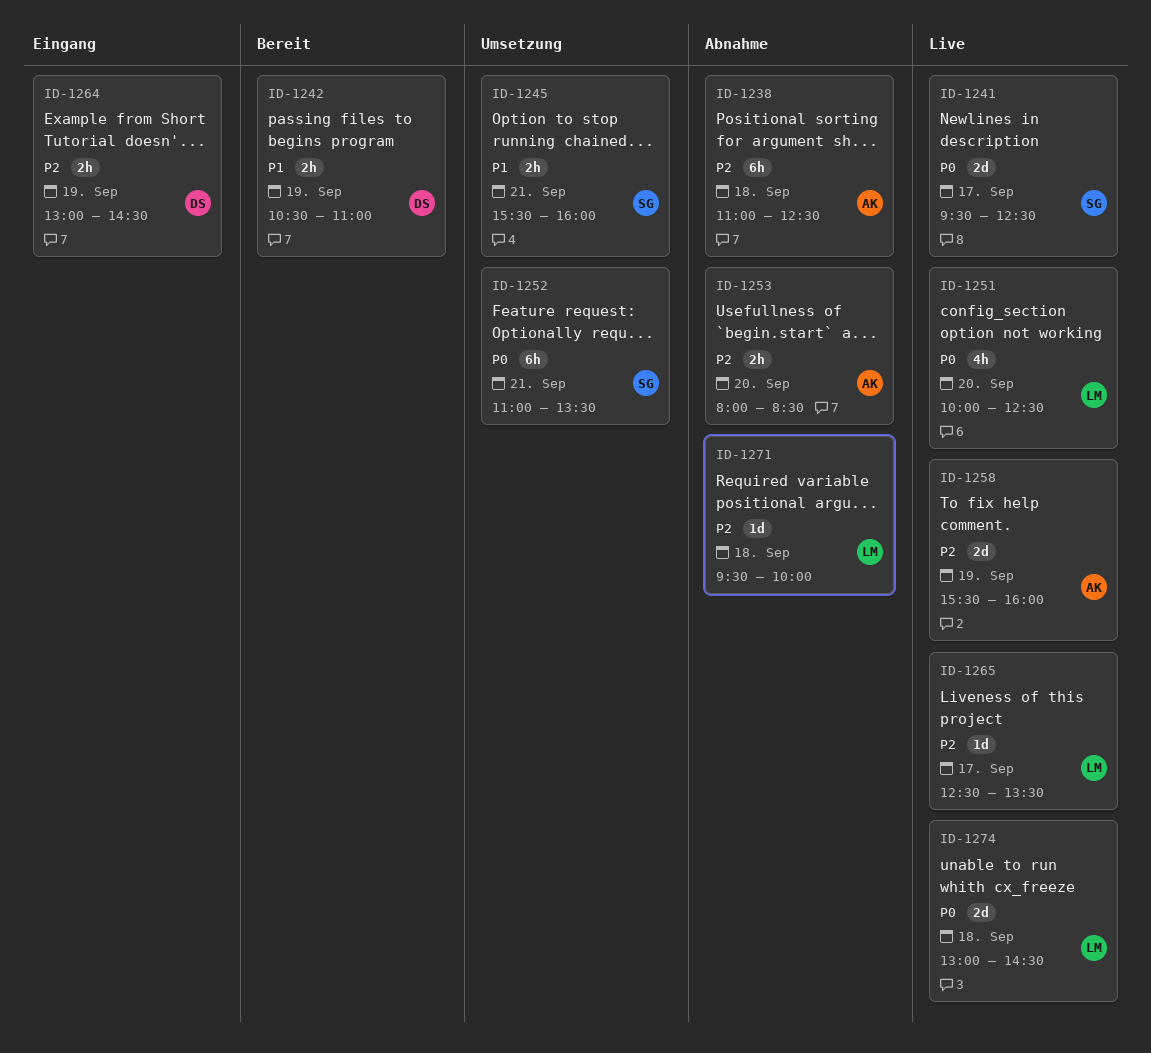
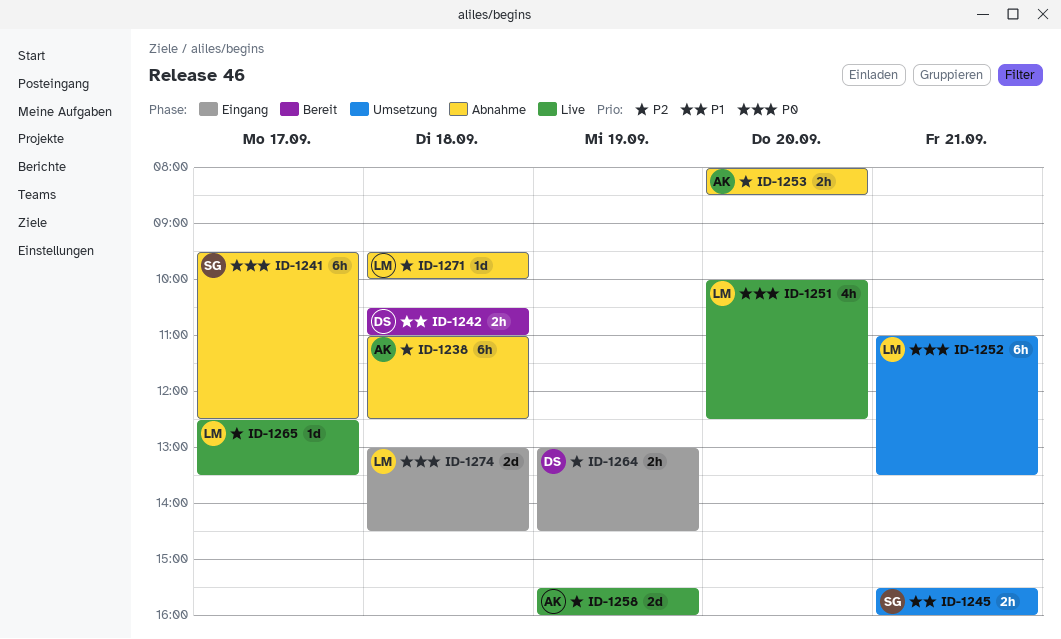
ID-1241, status: Live -> Abnahme
ID-1241, estimate: 2d -> 6h
ID-1242, day: Sep 19 -> Sep 18
ID-1252, owner: SG -> LM
ID-1274, status: Live -> Eingang

